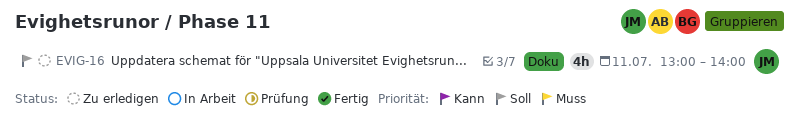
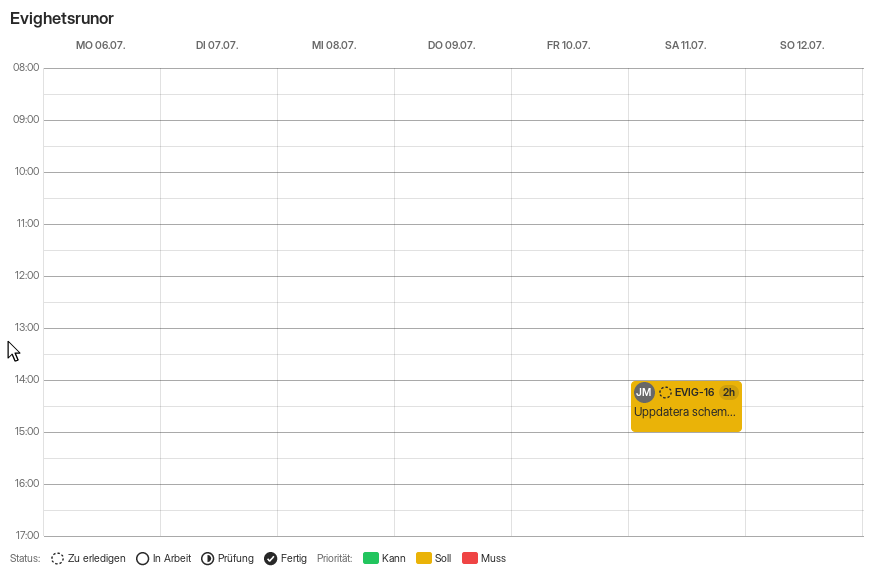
EVIG-16, estimate: 4h -> 2h
EVIG-16, begins: 13:00 -> 14:00
EVIG-16, ends: 14:00 -> 15:00

